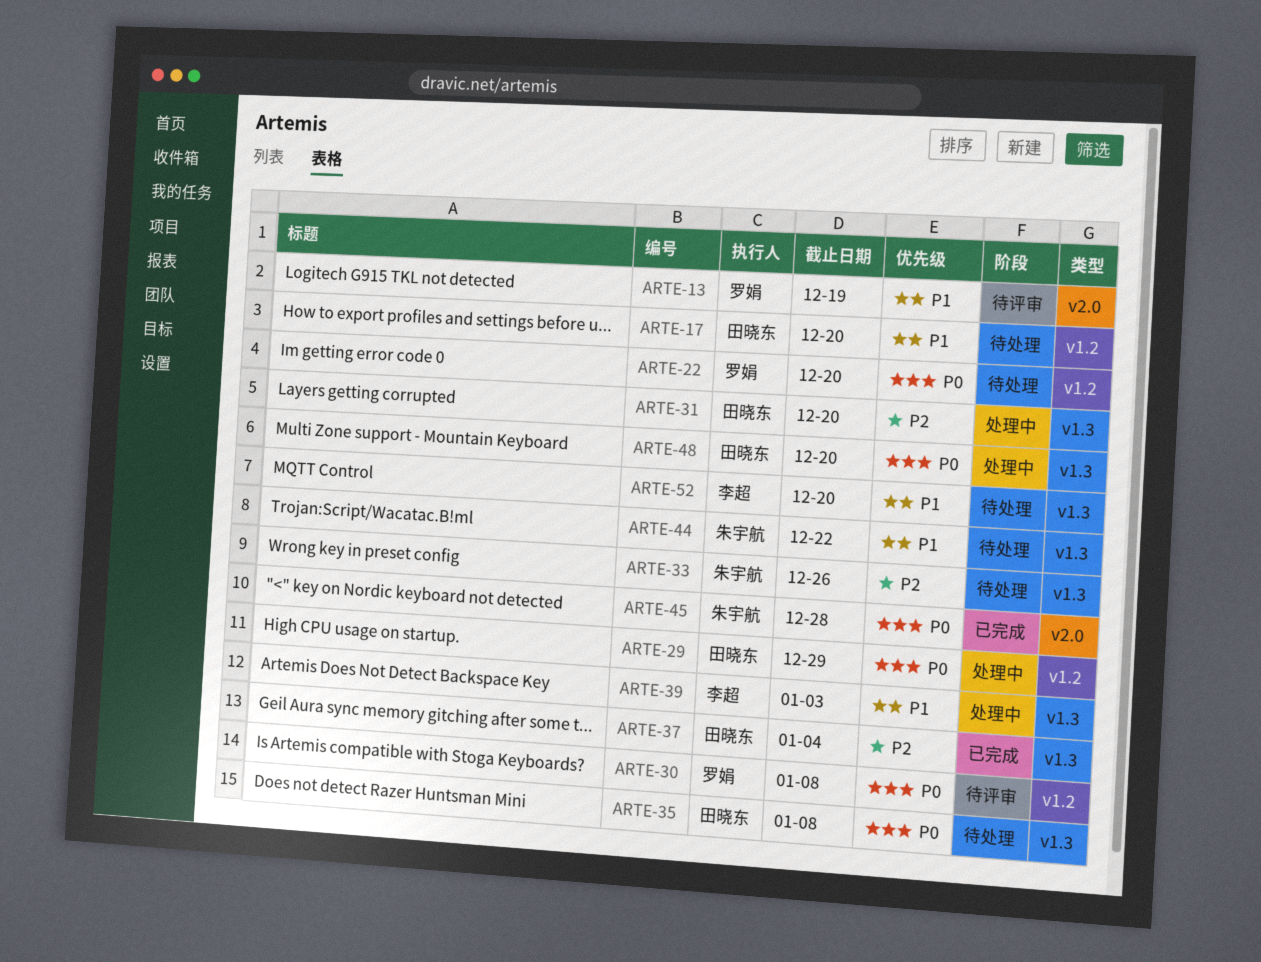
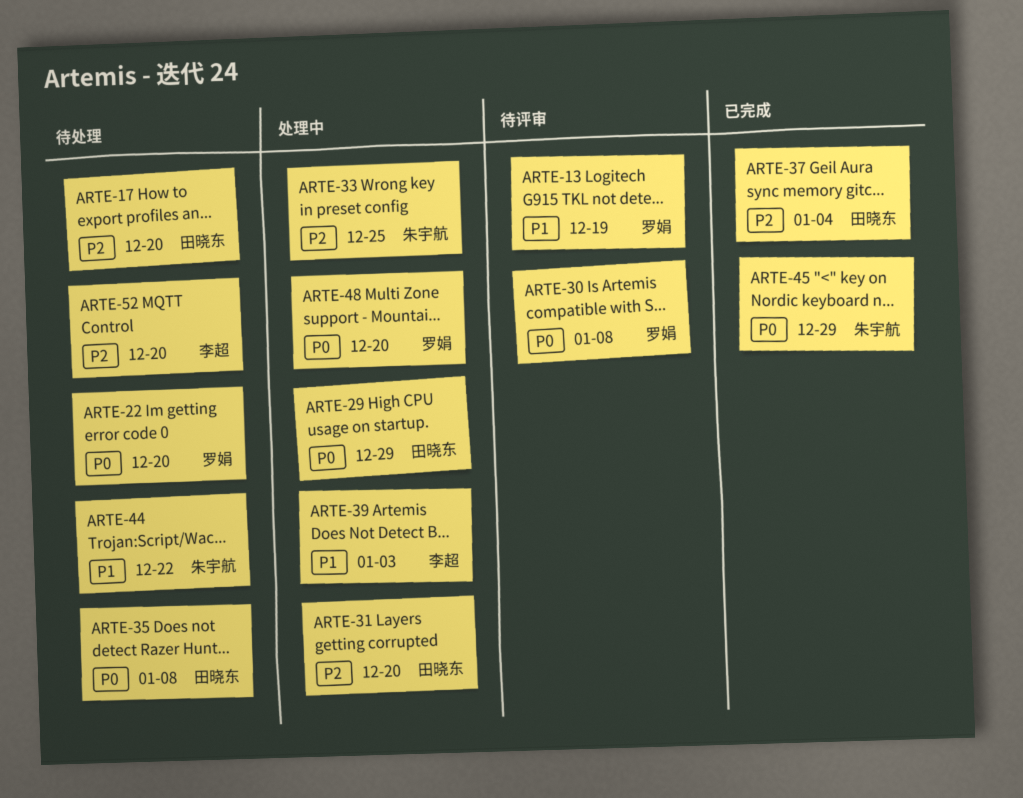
ARTE-17, priority: P1 -> P2
ARTE-33, status: 待处理 -> 处理中
ARTE-33, due: Dec 26 -> Dec 25
ARTE-45, due: Dec 28 -> Dec 29
ARTE-48, owner: 田晓东 -> 罗娟
ARTE-52, priority: P1 -> P2

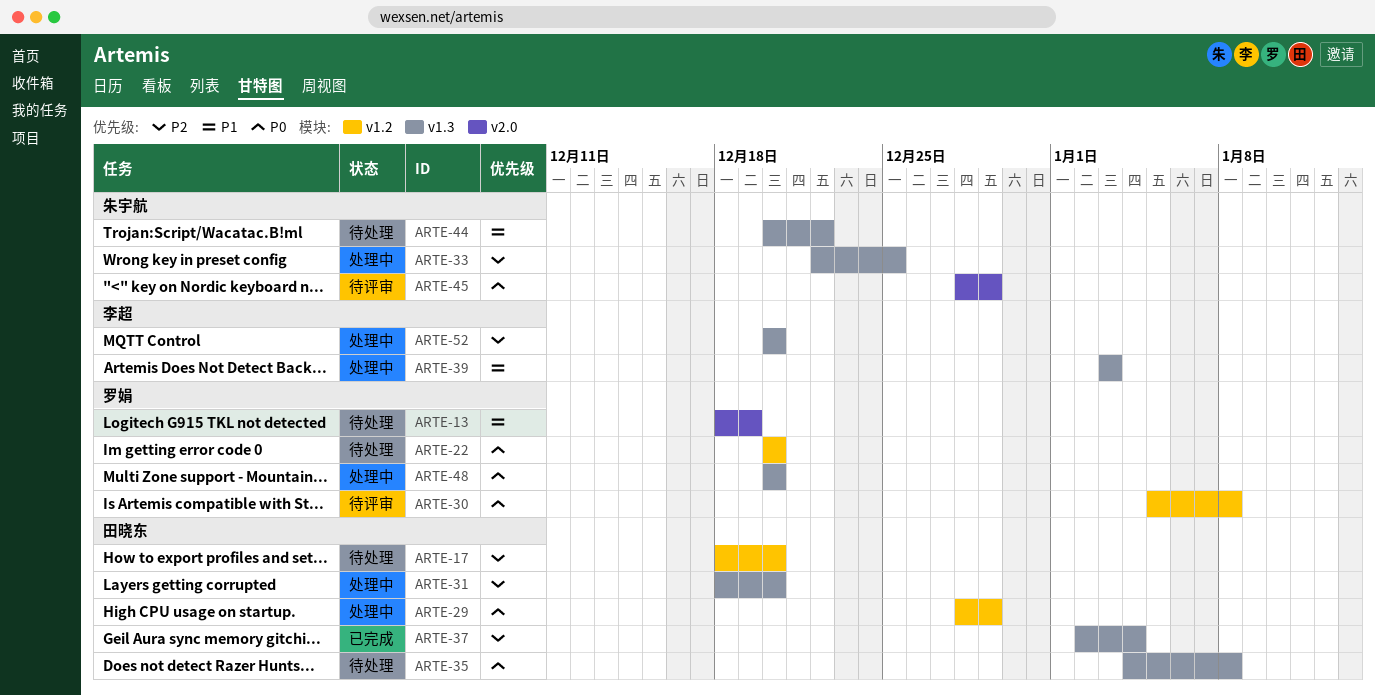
ARTE-13, status: 待评审 -> 待处理
ARTE-45, status: 已完成 -> 待评审
ARTE-52, status: 待处理 -> 处理中

